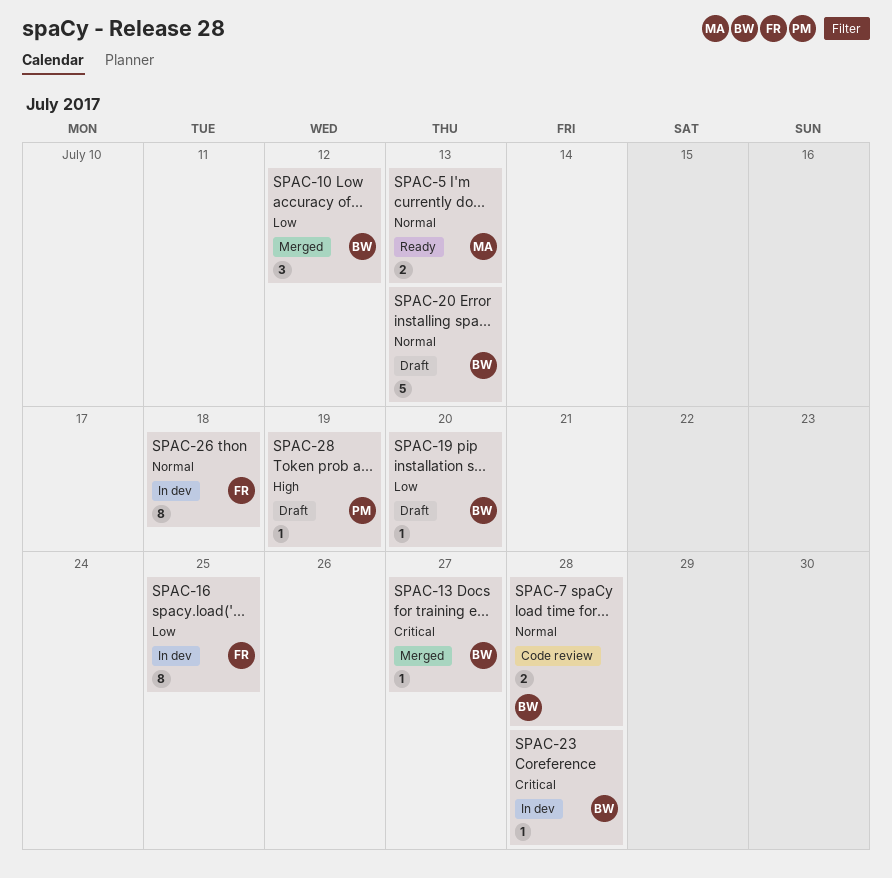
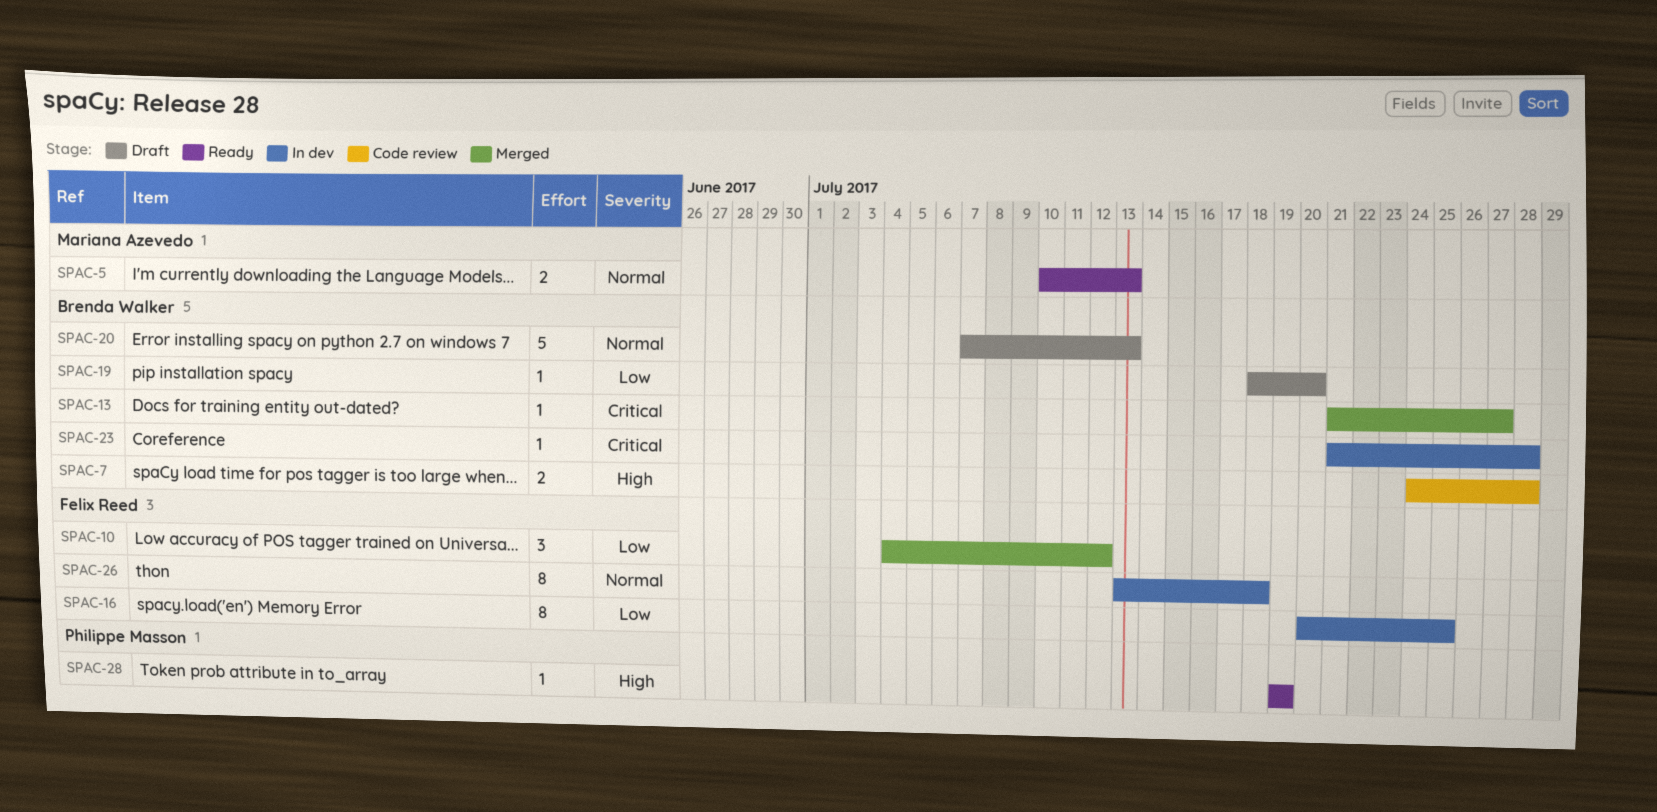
SPAC-7, priority: Normal -> High
SPAC-10, owner: Brenda Walker -> Felix Reed
SPAC-28, status: Draft -> Ready

